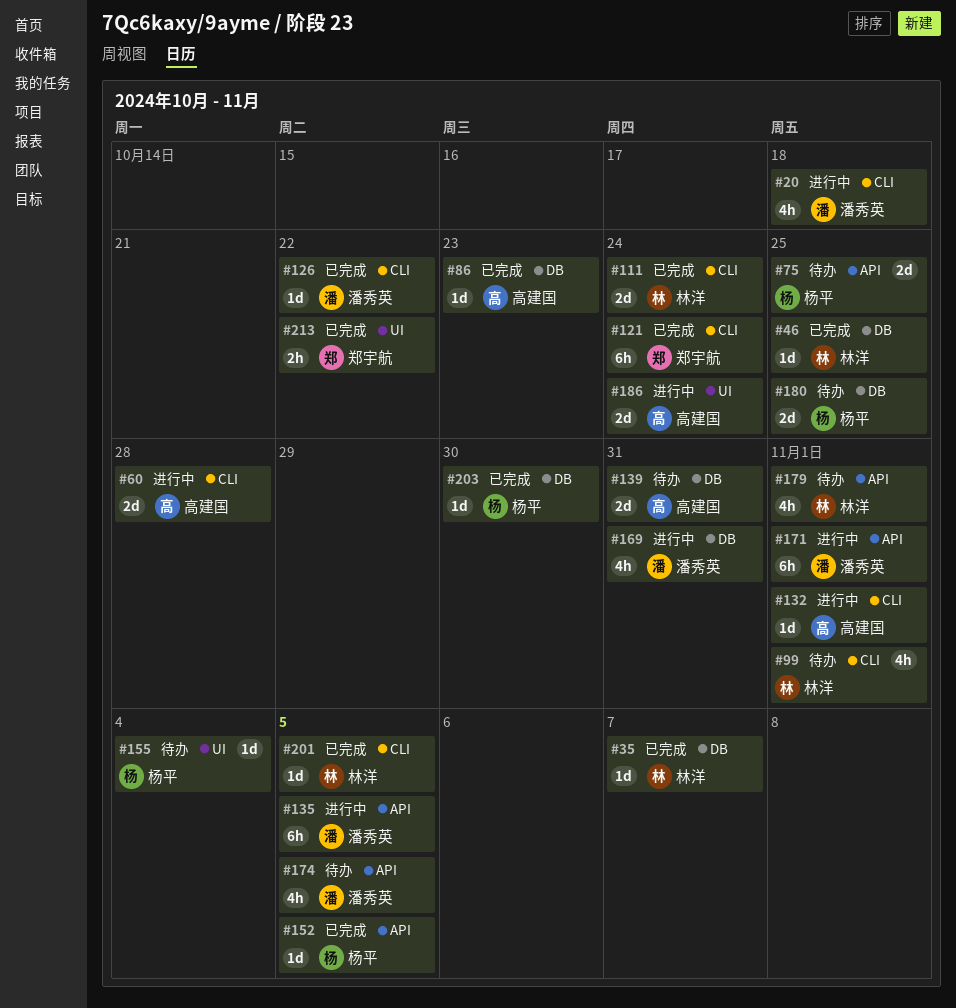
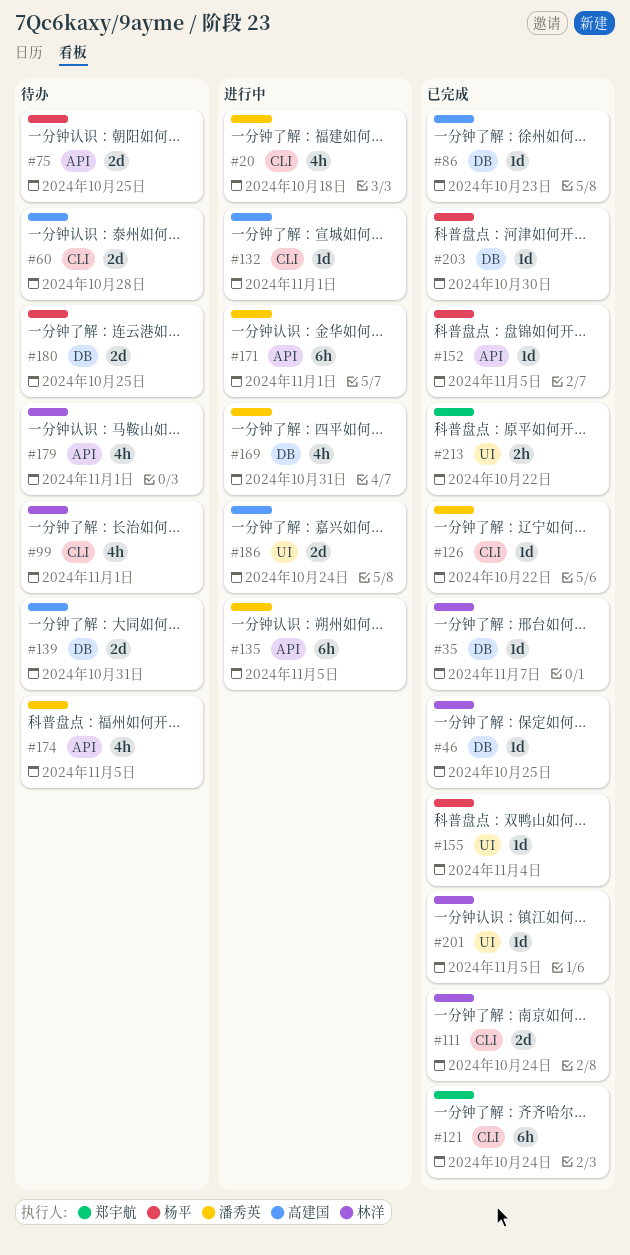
#60, status: 进行中 -> 待办
#155, status: 待办 -> 已完成
#201, label: CLI -> UI

